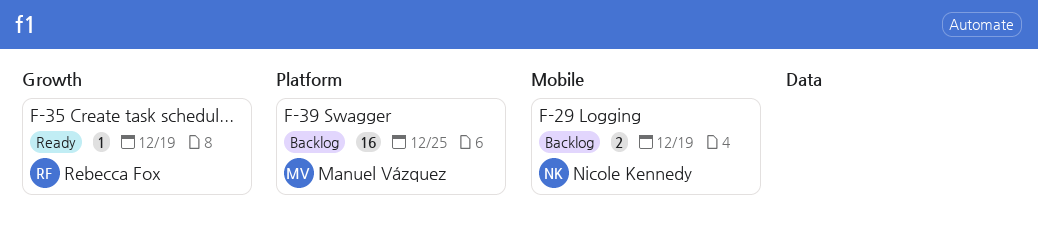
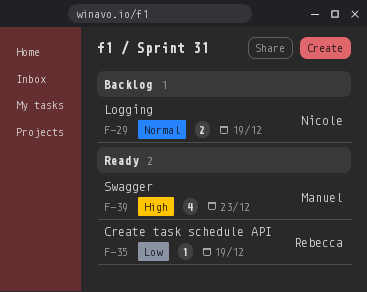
F-39, status: Backlog -> Ready
F-39, estimate: 16 -> 4
F-39, due: Dec 25 -> Dec 23

